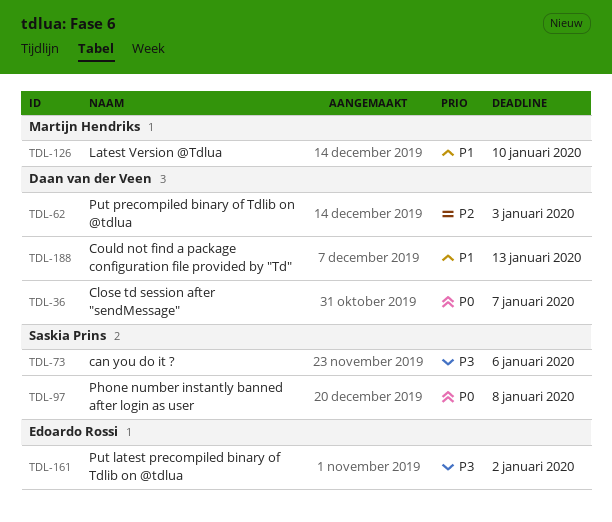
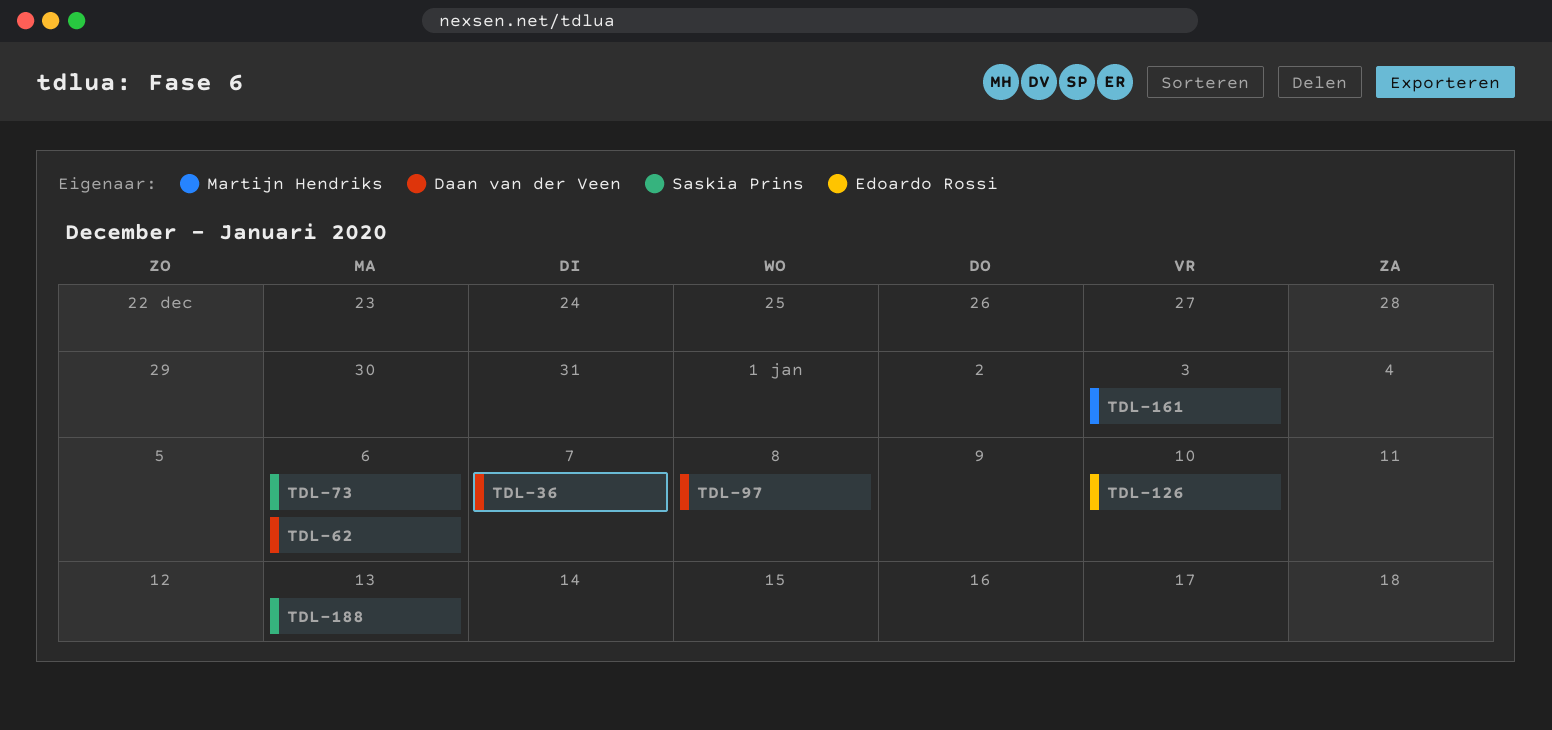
TDL-62, due: Jan 3 -> Jan 6
TDL-97, owner: Saskia Prins -> Daan van der Veen
TDL-126, owner: Martijn Hendriks -> Edoardo Rossi
TDL-161, owner: Edoardo Rossi -> Martijn Hendriks
TDL-161, due: Jan 2 -> Jan 3
TDL-188, owner: Daan van der Veen -> Saskia Prins

